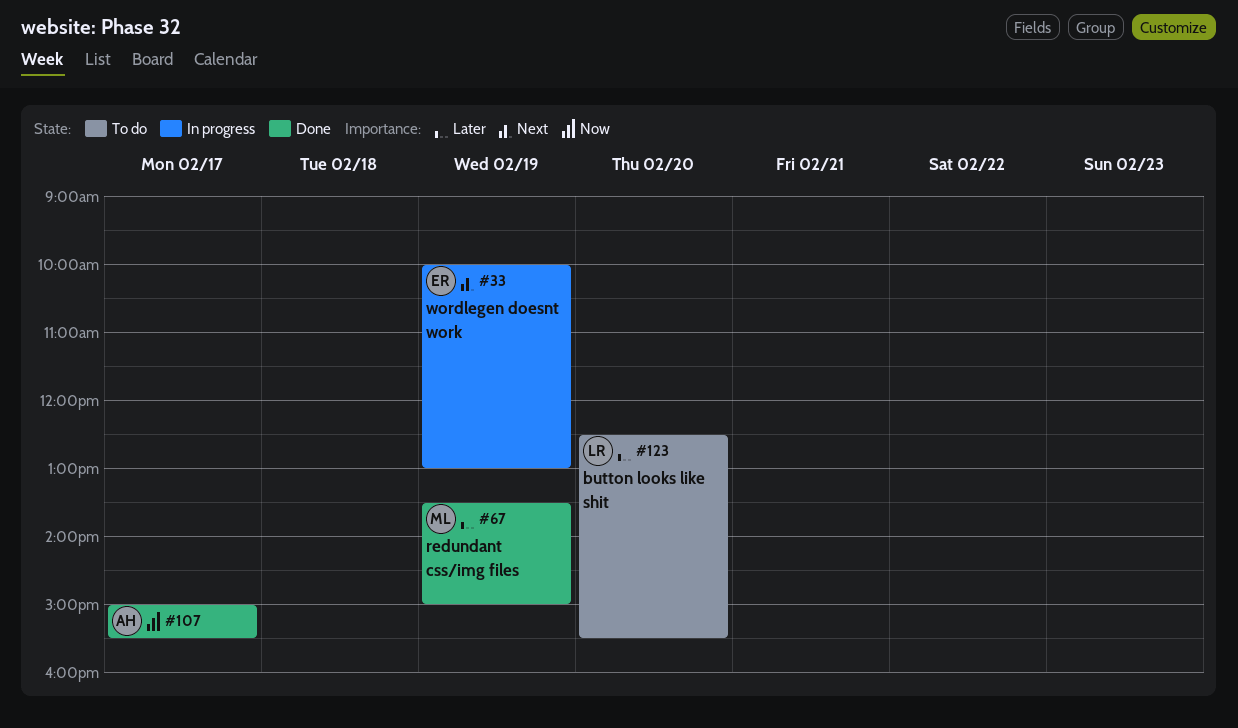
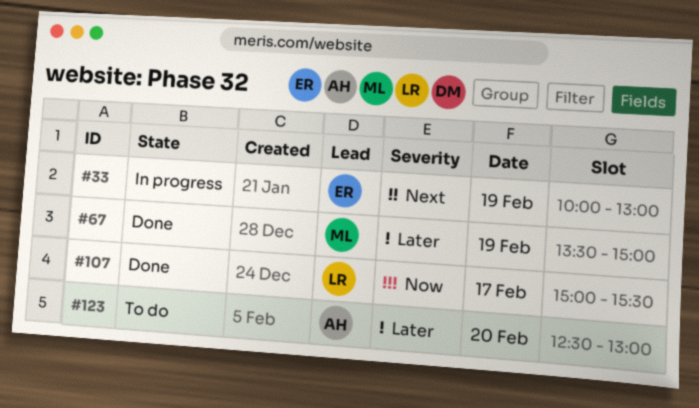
#107, owner: AH -> LR
#123, owner: LR -> AH
#123, ends: 15:30 -> 13:00

